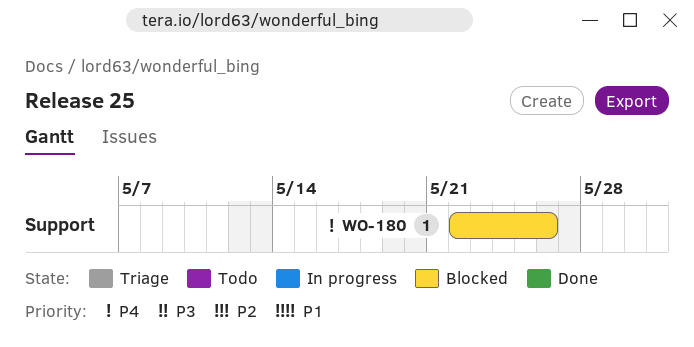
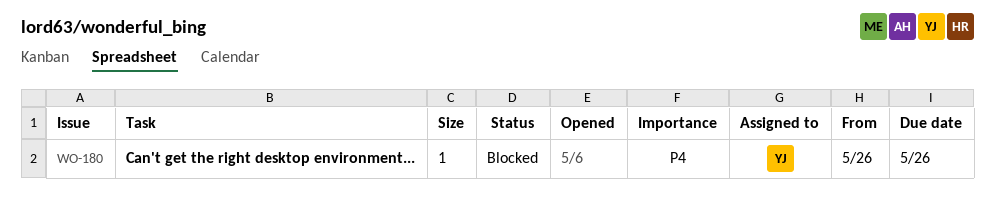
WO-180, start: May 22 -> May 26

